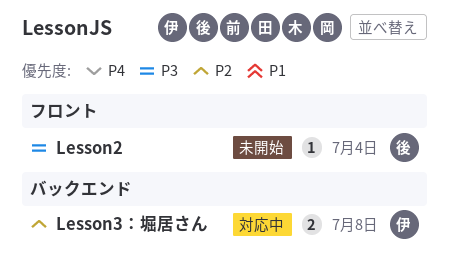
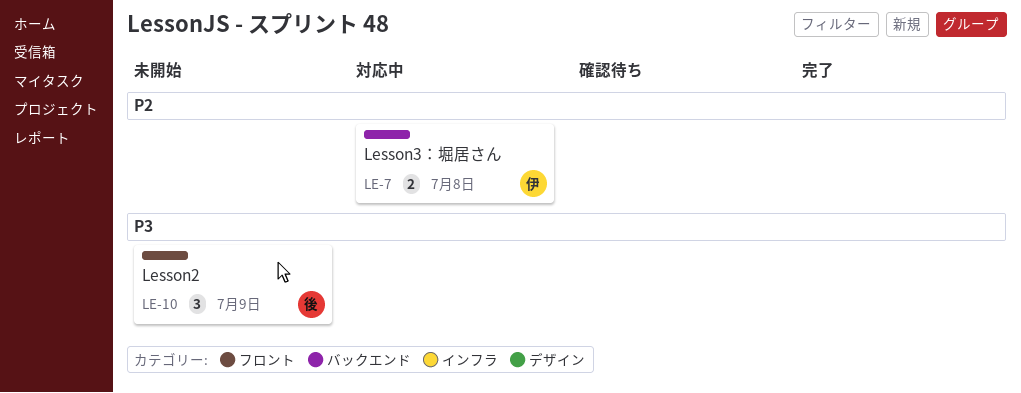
Lesson2, estimate: 1 -> 3
Lesson2, due: Jul 4 -> Jul 9

